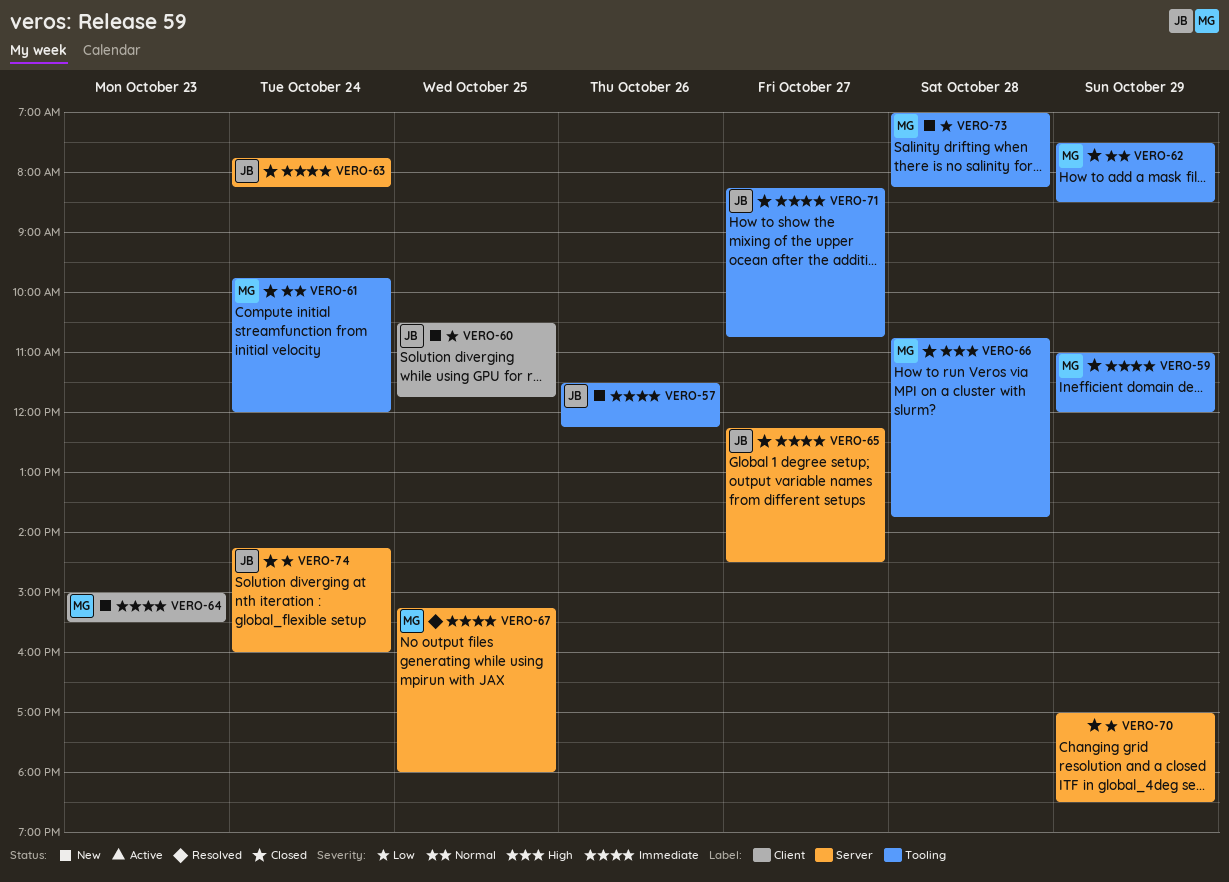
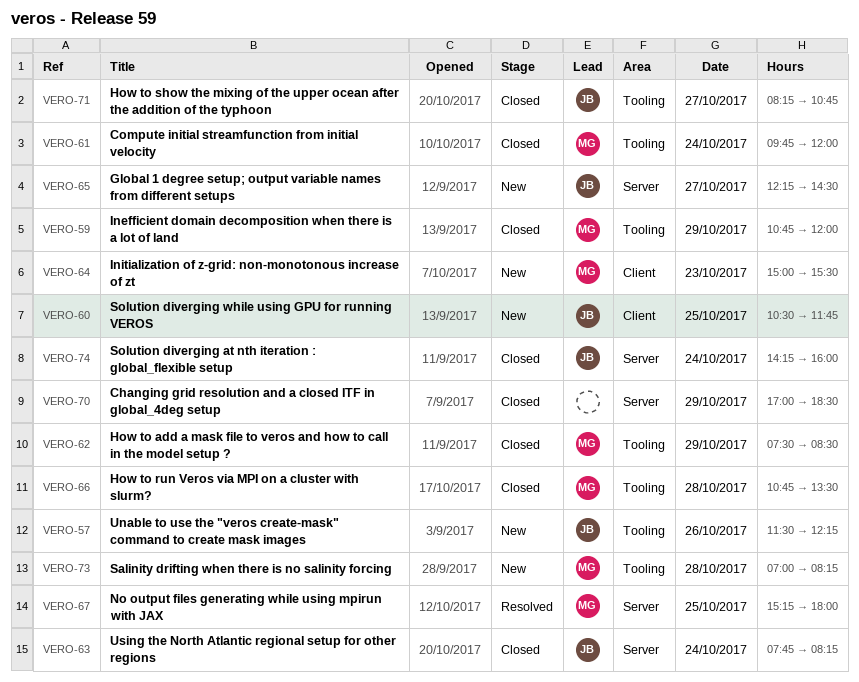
VERO-59, begins: 11:00 -> 10:45
VERO-65, status: Closed -> New
VERO-66, ends: 13:45 -> 13:30

